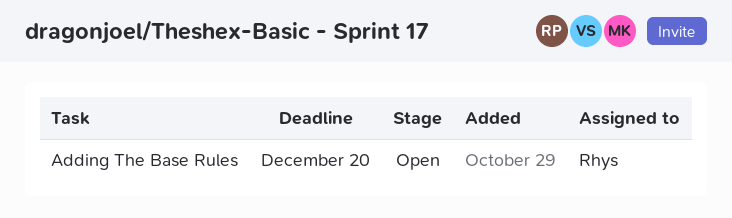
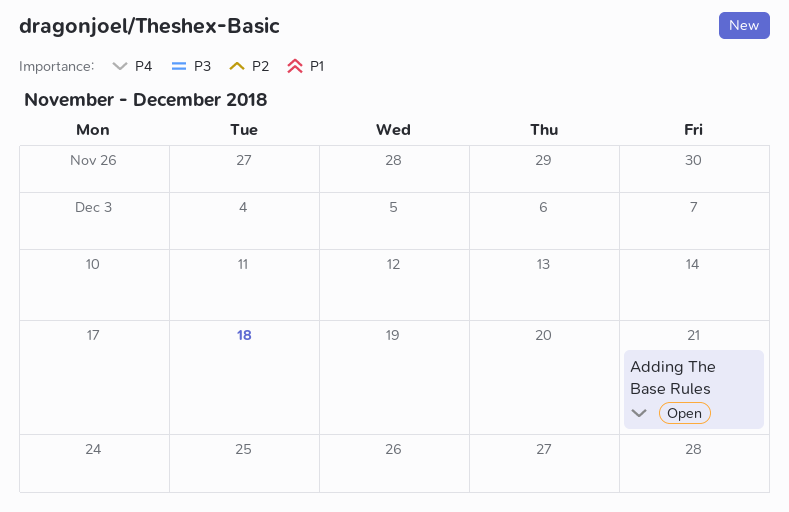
Adding The Base Rules, due: Dec 20 -> Dec 21

